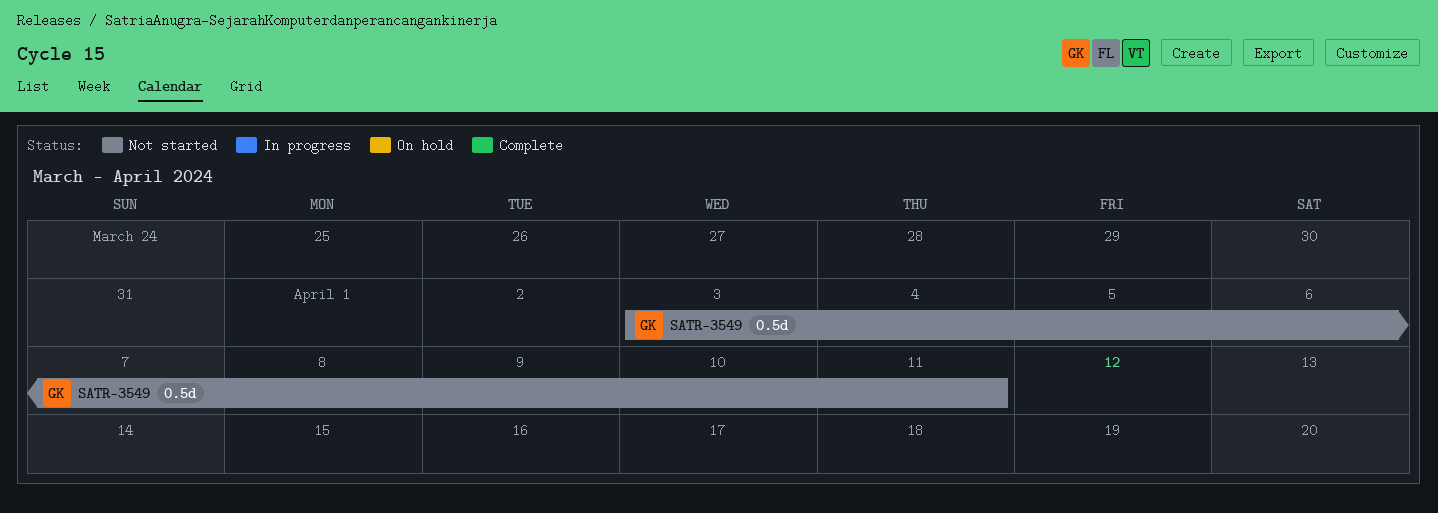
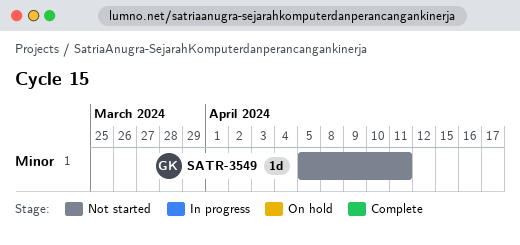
SATR-3549, estimate: 0.5d -> 1d
SATR-3549, start: Apr 3 -> Apr 5

